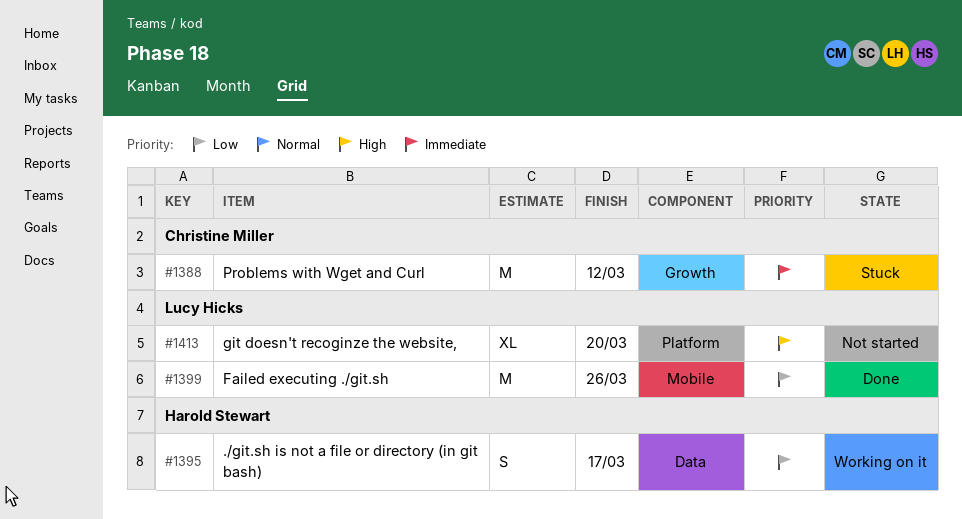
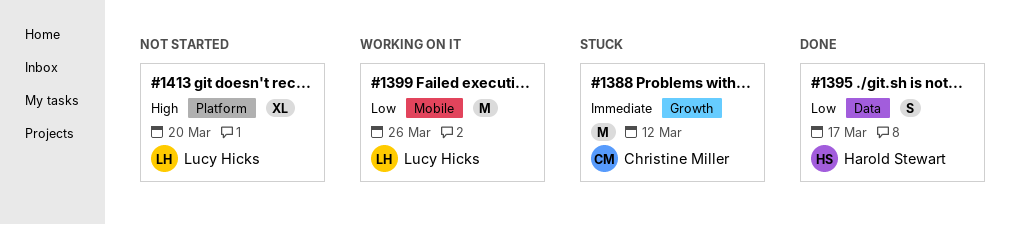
#1395, status: Working on it -> Done
#1399, status: Done -> Working on it

